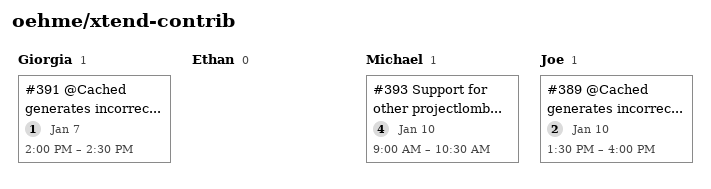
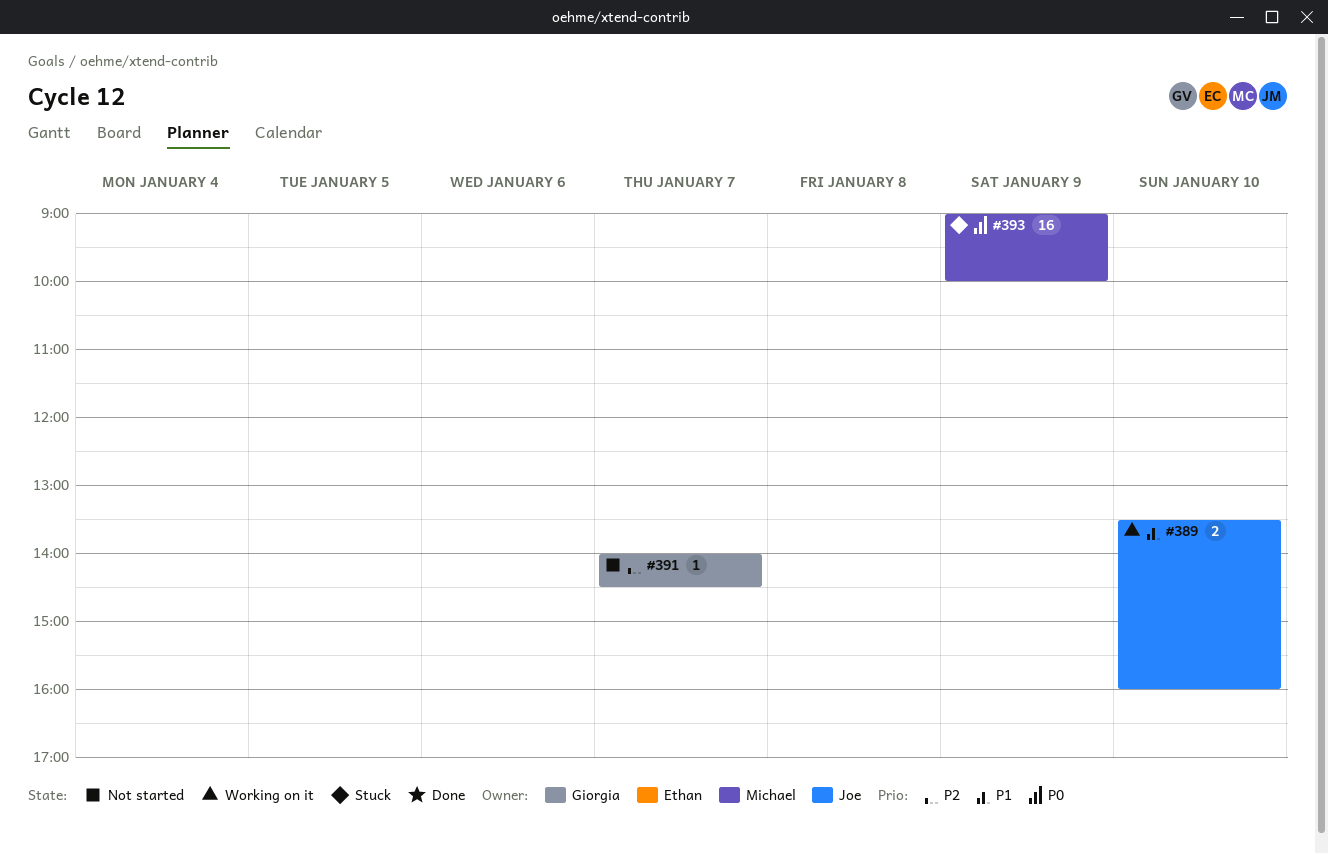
#393, estimate: 4 -> 16
#393, day: Jan 10 -> Jan 9
#393, ends: 10:30 -> 10:00

